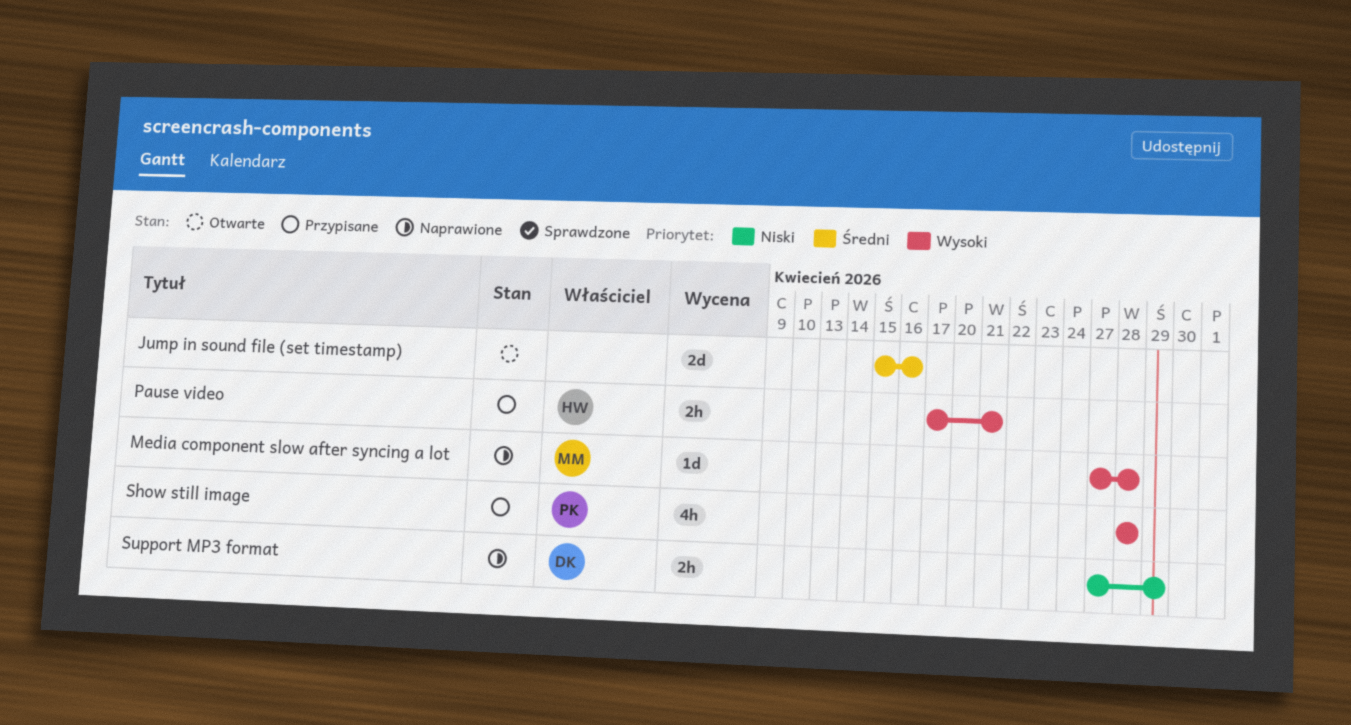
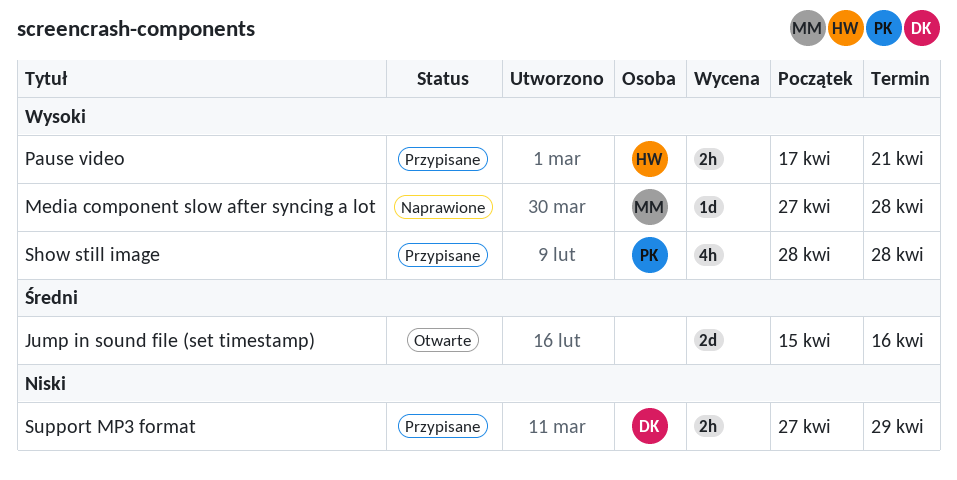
Support MP3 format, status: Naprawione -> Przypisane

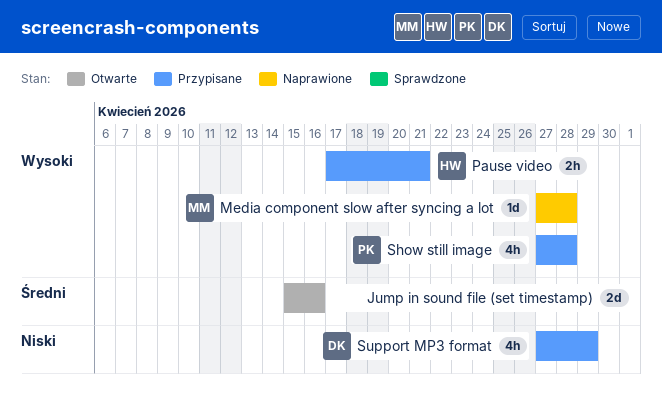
Show still image, start: Apr 28 -> Apr 27
Support MP3 format, estimate: 2h -> 4h

